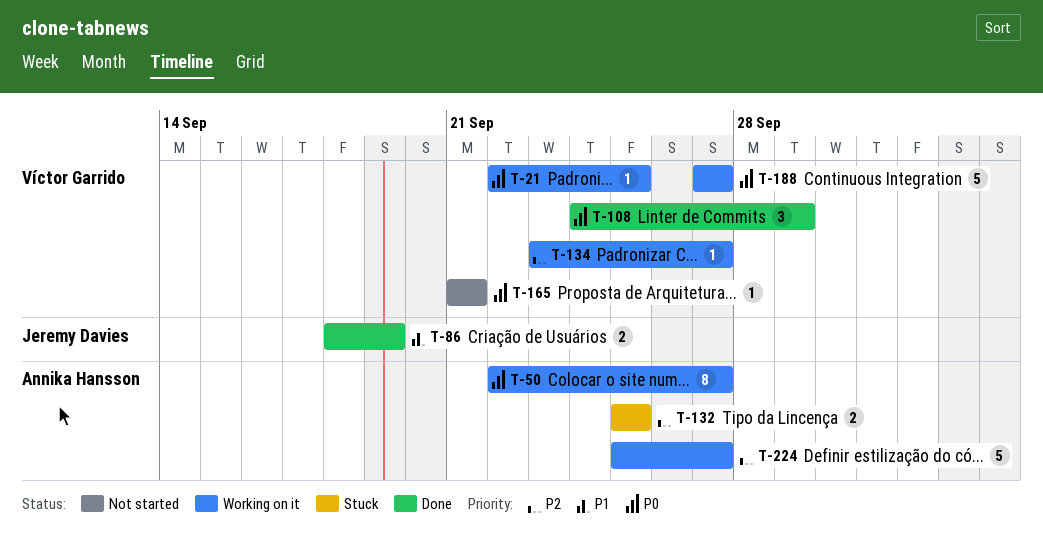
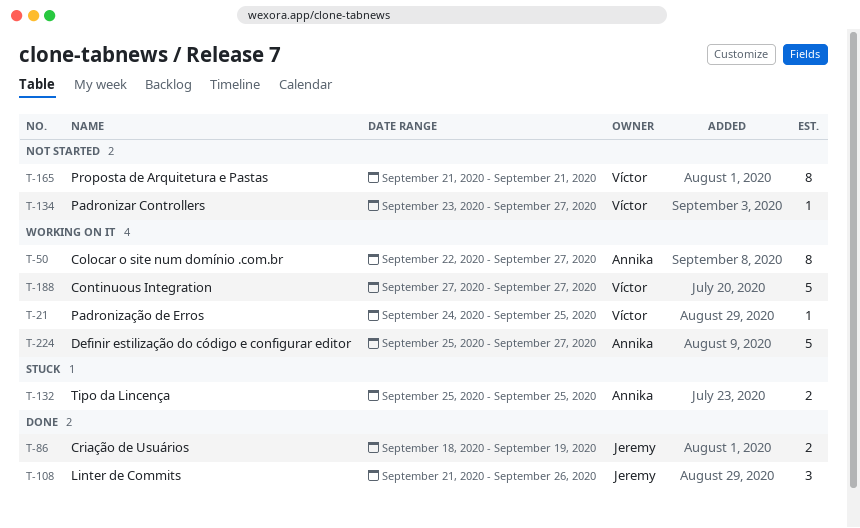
T-21, start: Sep 22 -> Sep 24
T-108, owner: Víctor Garrido -> Jeremy Davies
T-108, start: Sep 24 -> Sep 21
T-108, due: Sep 29 -> Sep 26
T-134, status: Working on it -> Not started
T-165, estimate: 1 -> 8

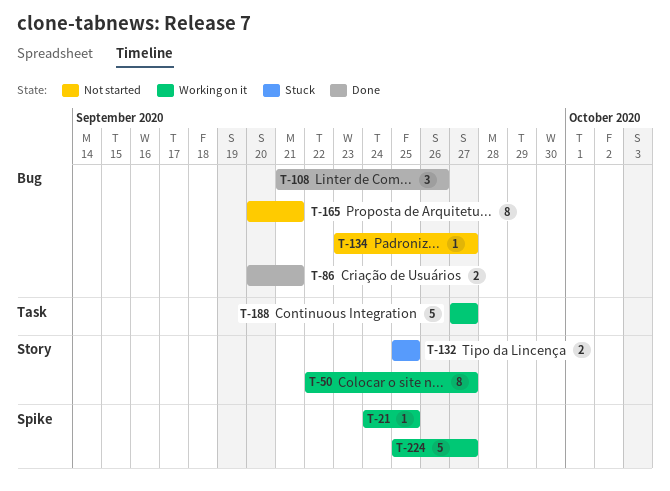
T-86, start: Sep 18 -> Sep 20
T-86, due: Sep 19 -> Sep 21
T-165, start: Sep 21 -> Sep 20

